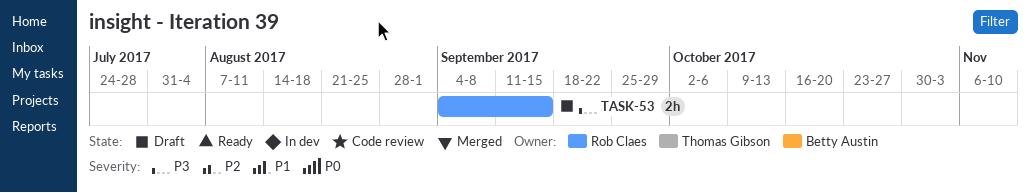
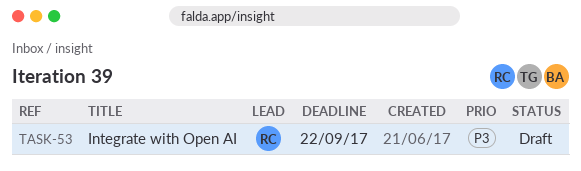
TASK-53, due: Sep 15 -> Sep 22

